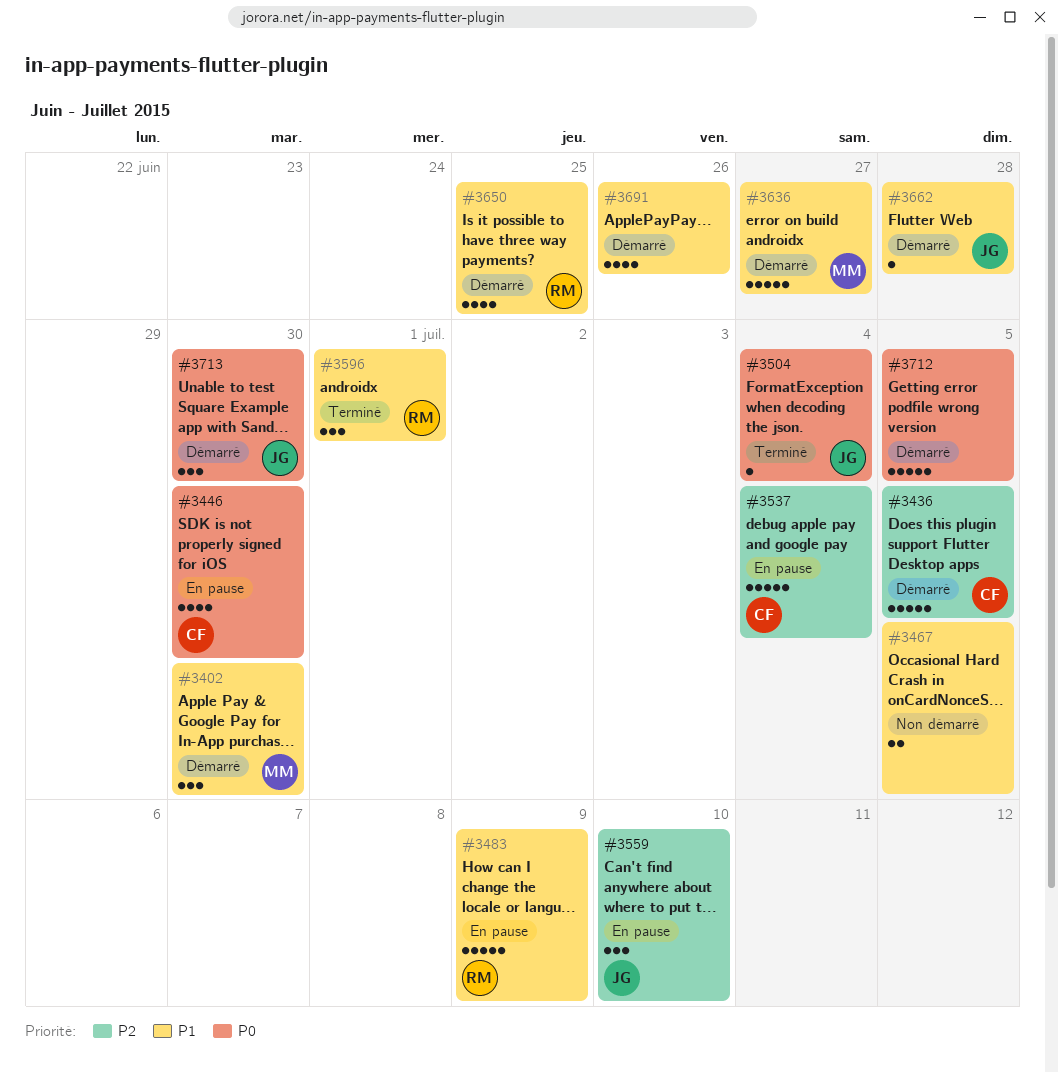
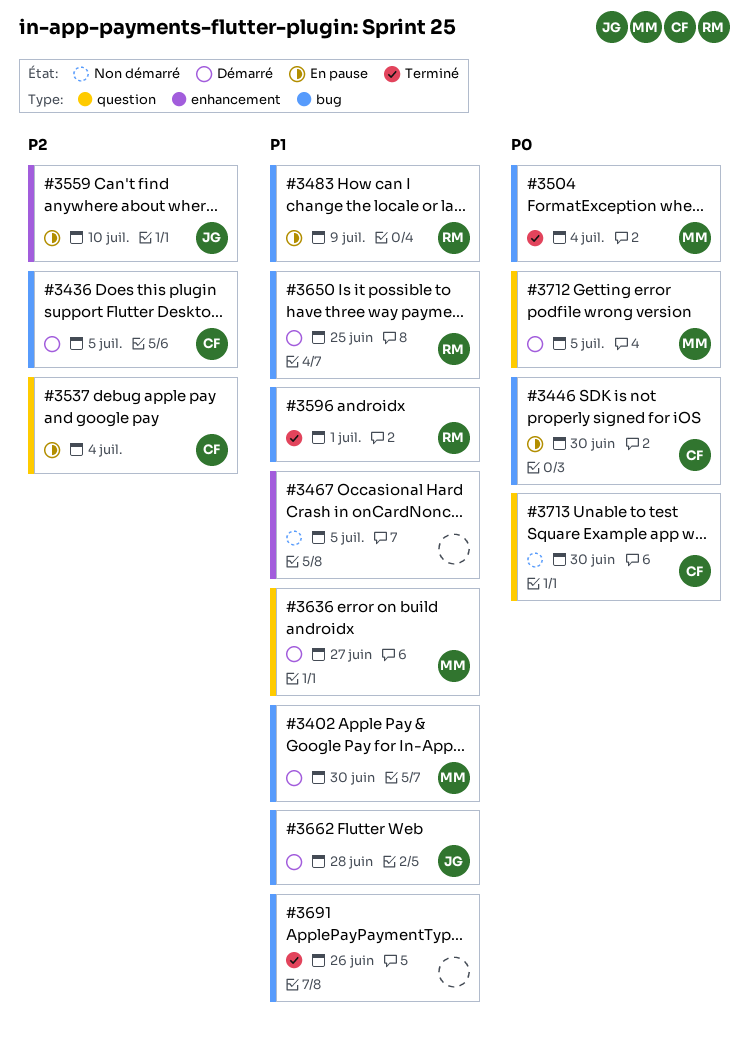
#3504, owner: JG -> MM
#3691, status: Démarré -> Terminé
#3712, owner: none -> MM
#3713, status: Démarré -> Non démarré
#3713, owner: JG -> CF

